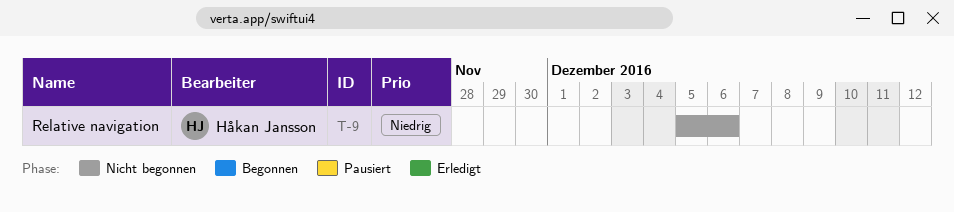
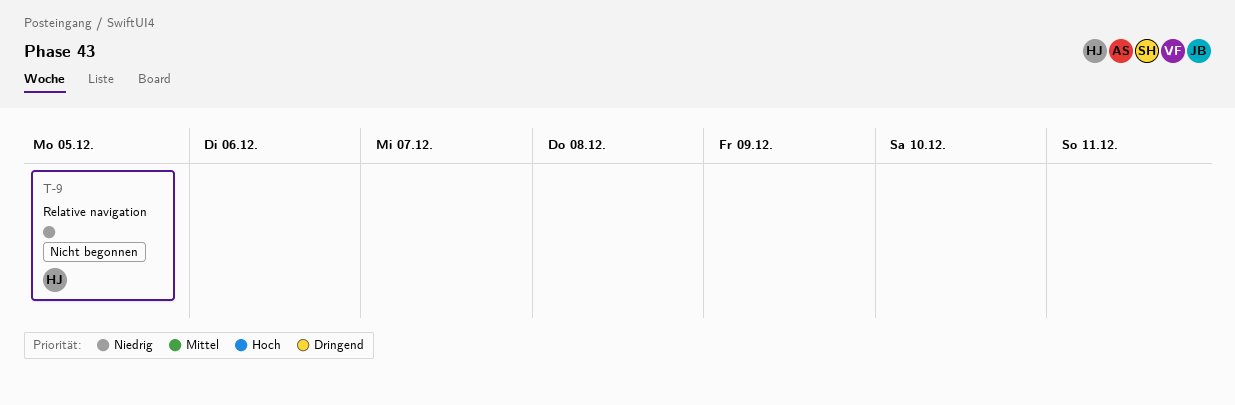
T-9, due: Dec 6 -> Dec 5

